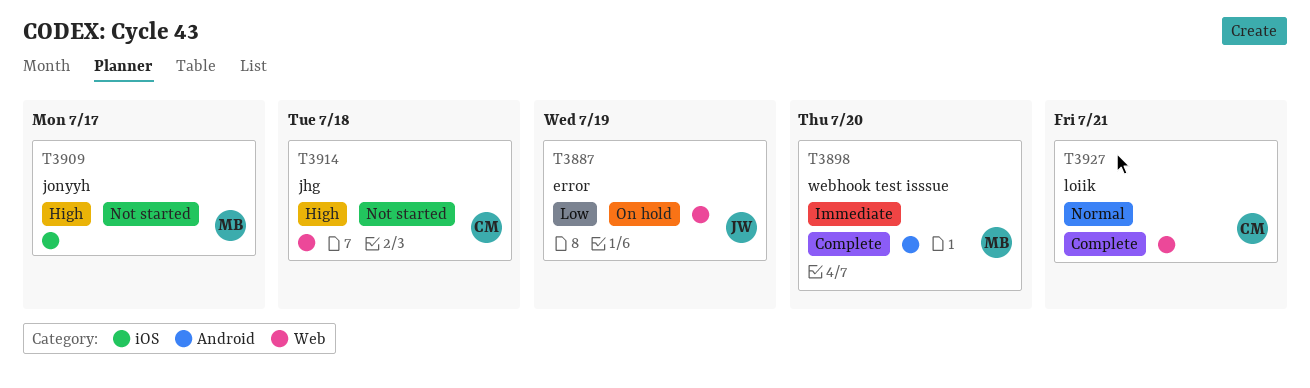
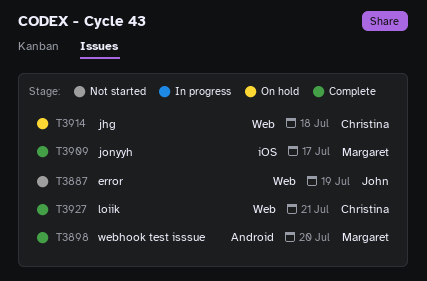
T3887, status: On hold -> Not started
T3909, status: Not started -> Complete
T3914, status: Not started -> On hold

